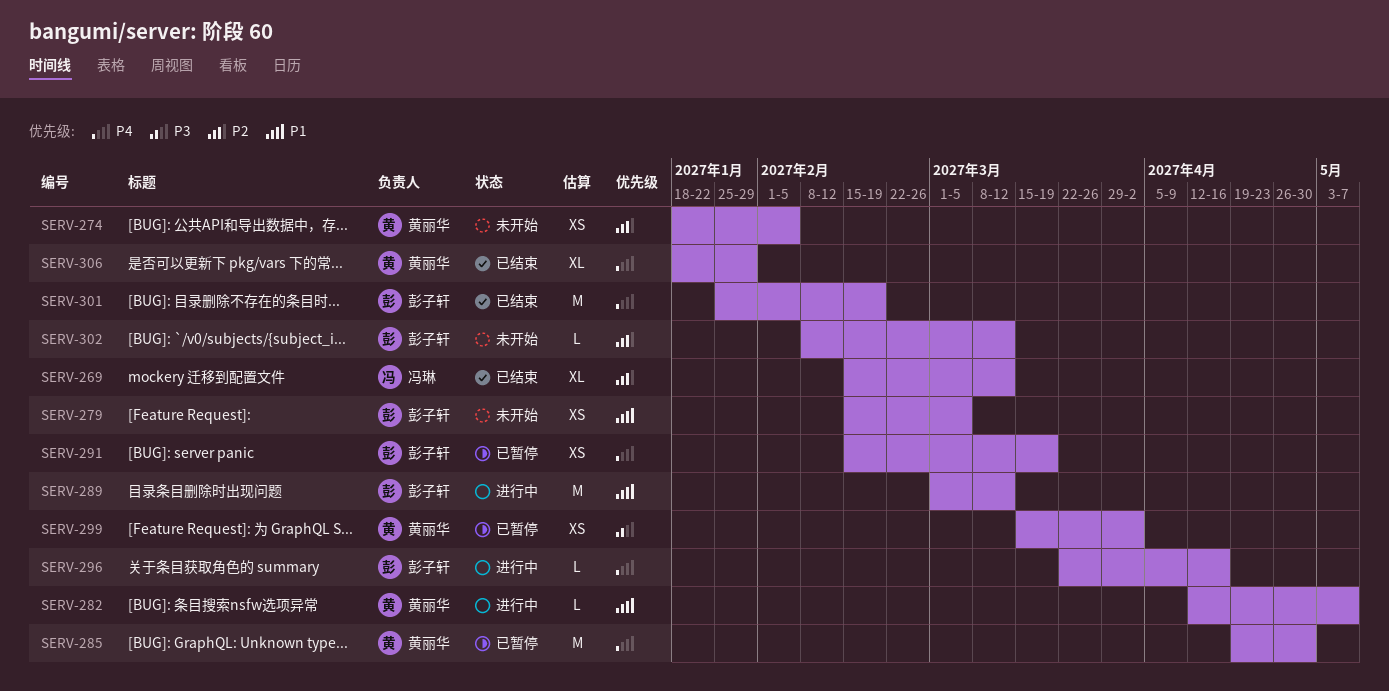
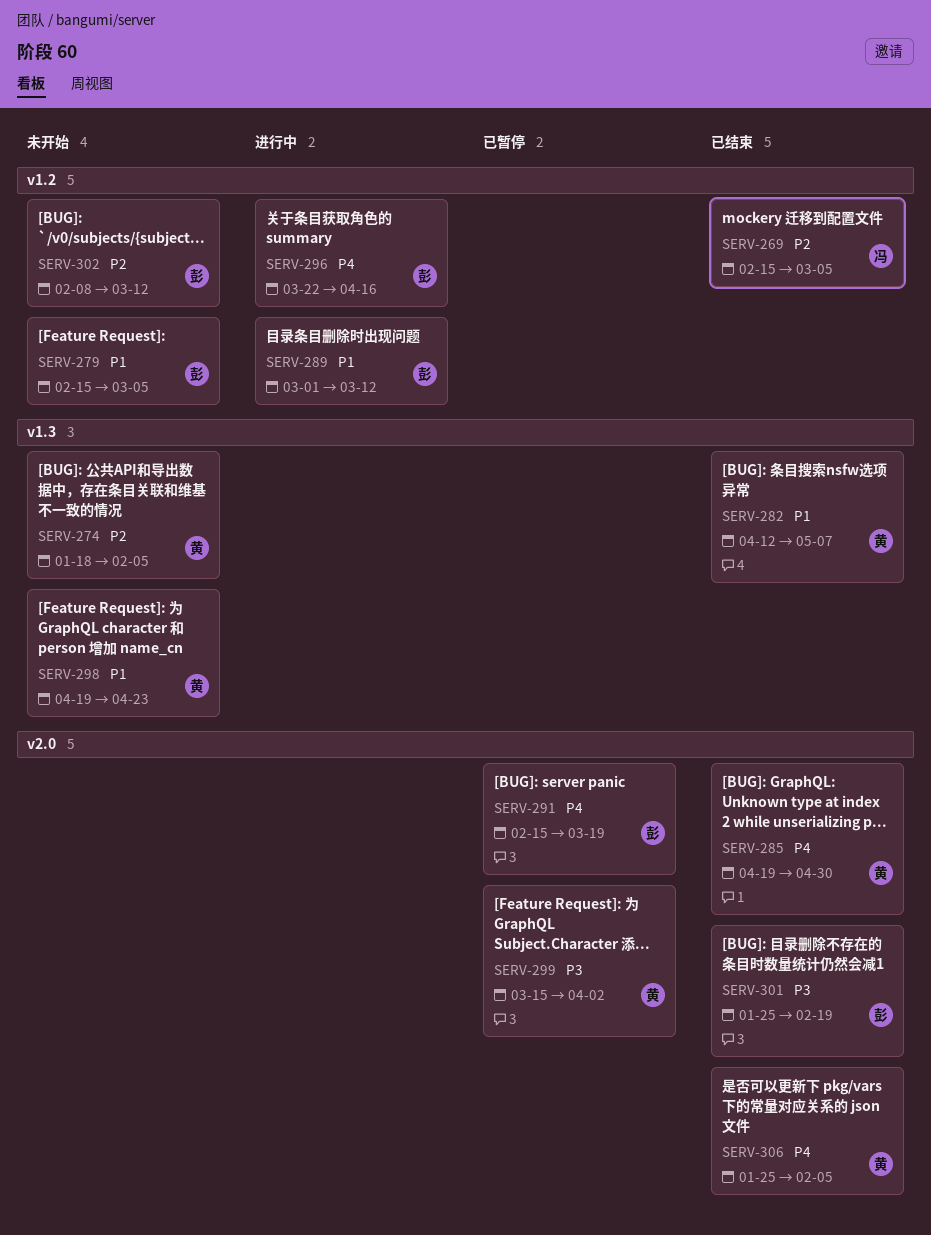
SERV-269, due: Mar 12 -> Mar 5
SERV-282, status: 进行中 -> 已结束
SERV-285, status: 已暂停 -> 已结束
SERV-298: none -> present
SERV-301, priority: P4 -> P3
SERV-306, start: Jan 18 -> Jan 25
SERV-306, due: Jan 29 -> Feb 5

